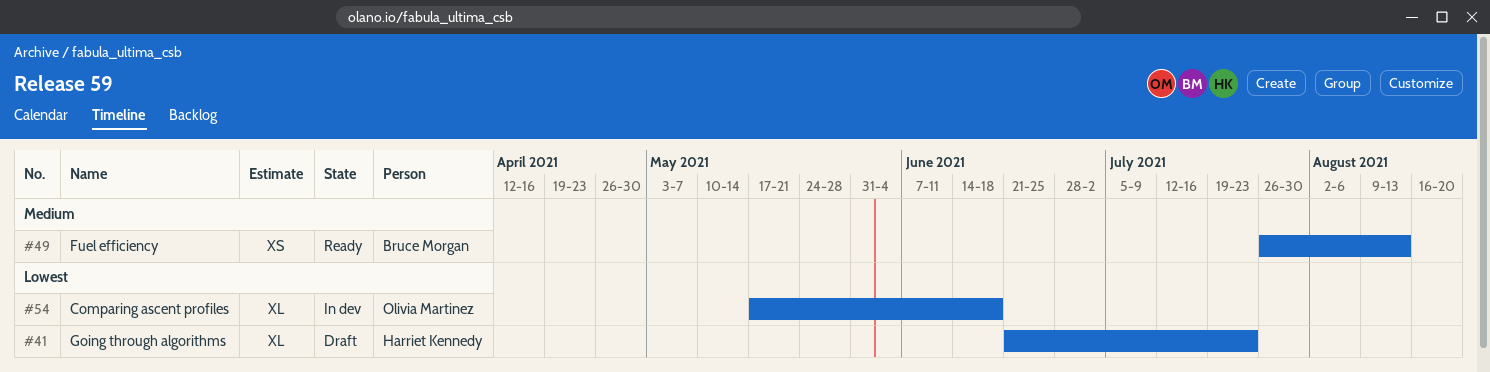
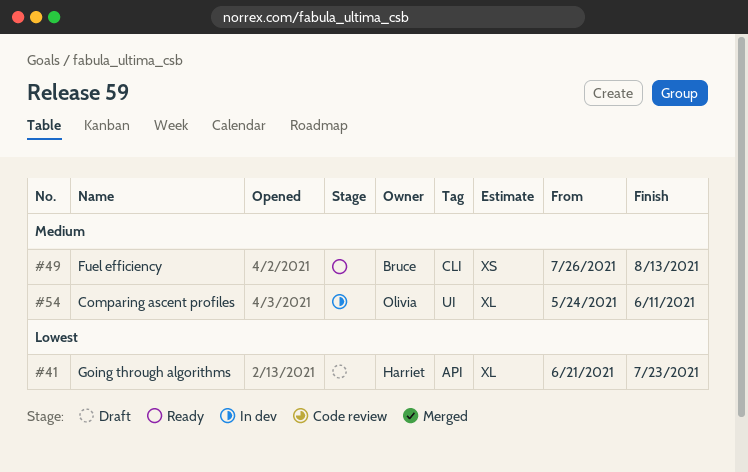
#54, priority: Lowest -> Medium
#54, start: May 17 -> May 24
#54, due: Jun 18 -> Jun 11

